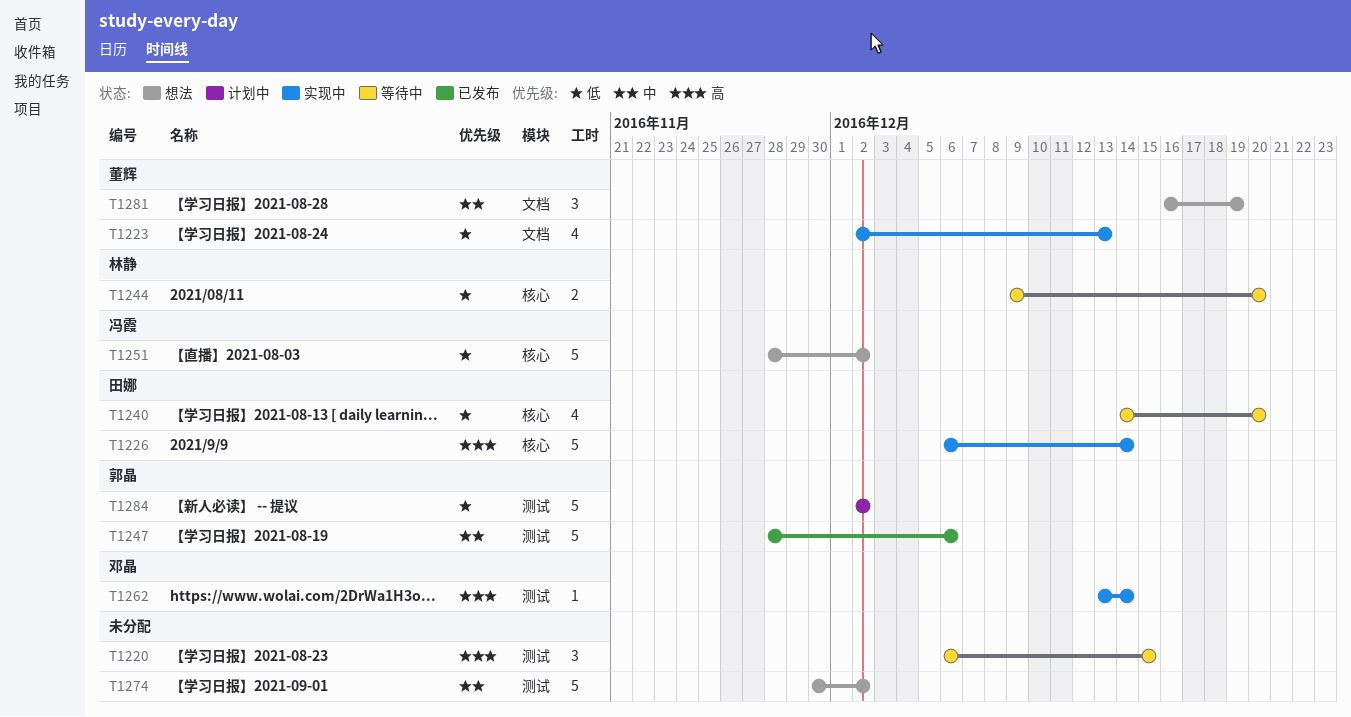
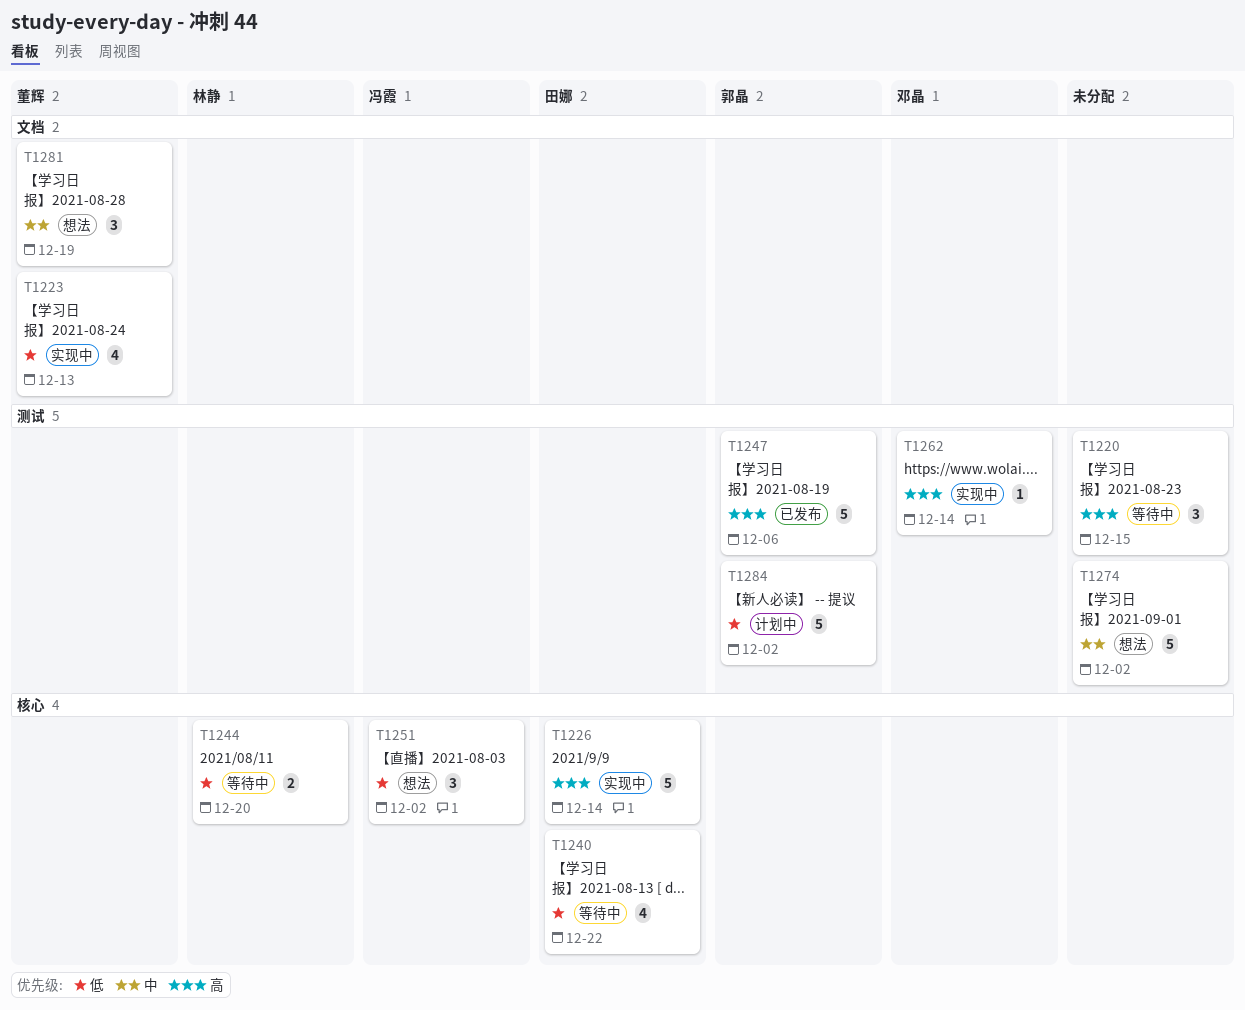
T1240, due: Dec 20 -> Dec 22
T1247, priority: 中 -> 高
T1251, estimate: 5 -> 3

